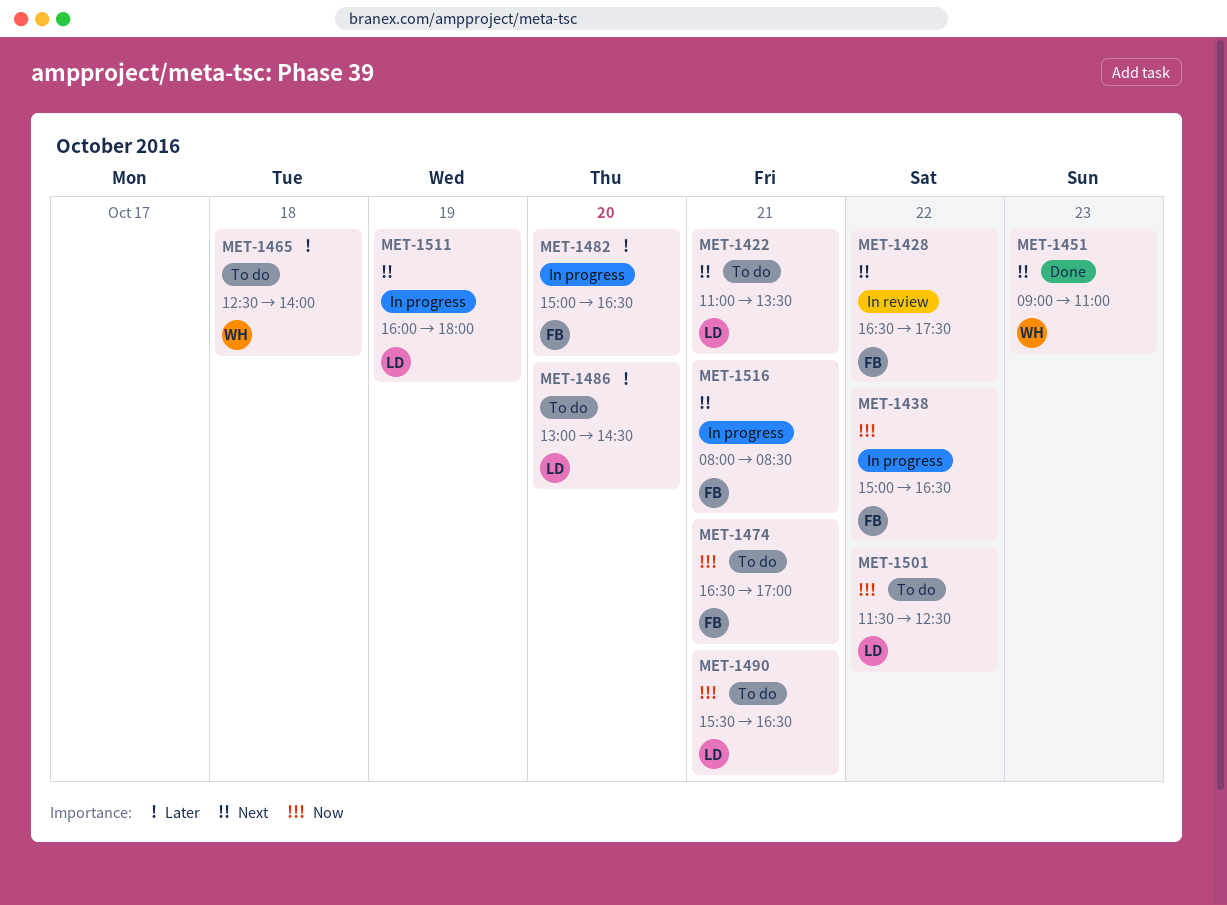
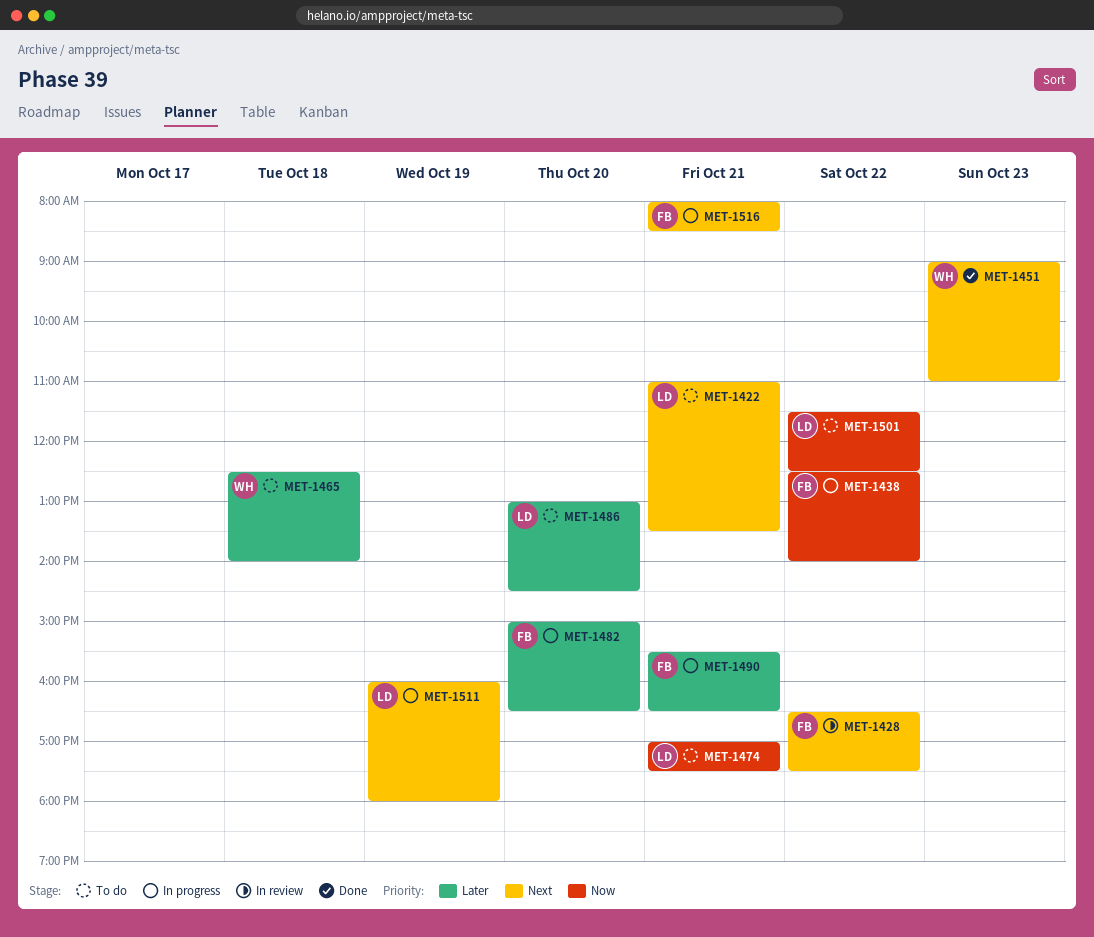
MET-1438, begins: 15:00 -> 12:30
MET-1438, ends: 16:30 -> 14:00
MET-1474, owner: FB -> LD
MET-1474, begins: 16:30 -> 17:00
MET-1474, ends: 17:00 -> 17:30
MET-1490, status: To do -> In progress
MET-1490, owner: LD -> FB
MET-1490, priority: Now -> Later

